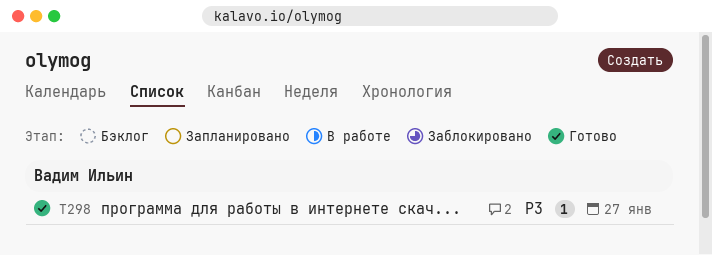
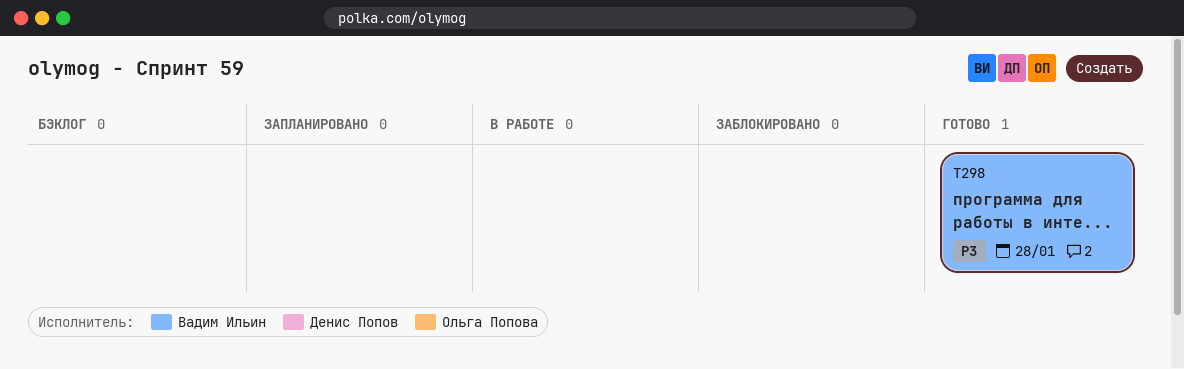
T298, due: Jan 27 -> Jan 28

